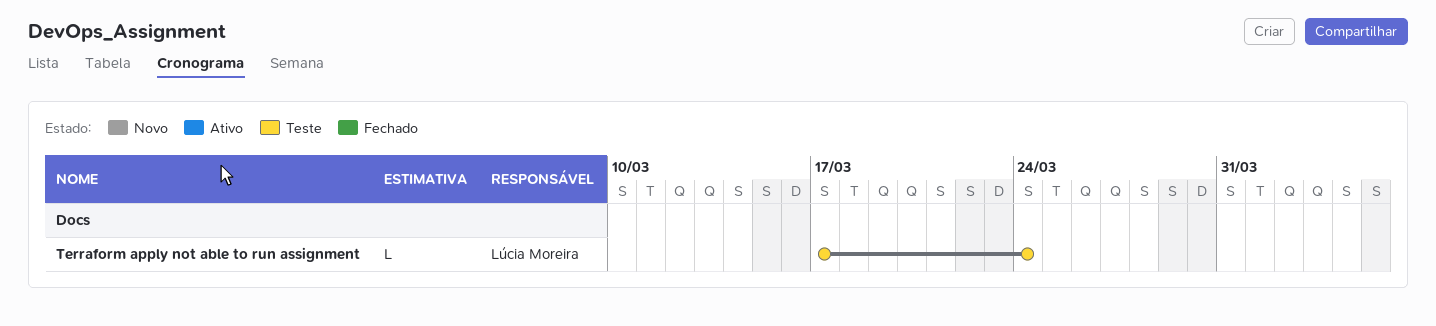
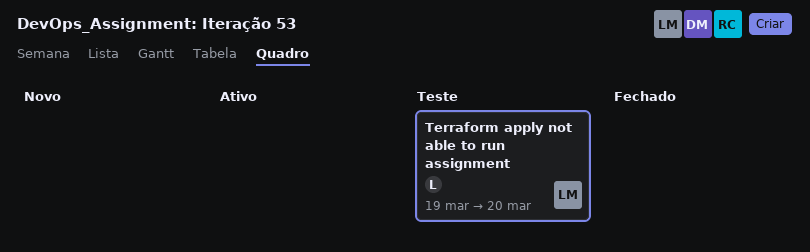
Terraform apply not able to run assignment, start: Mar 17 -> Mar 19
Terraform apply not able to run assignment, due: Mar 24 -> Mar 20

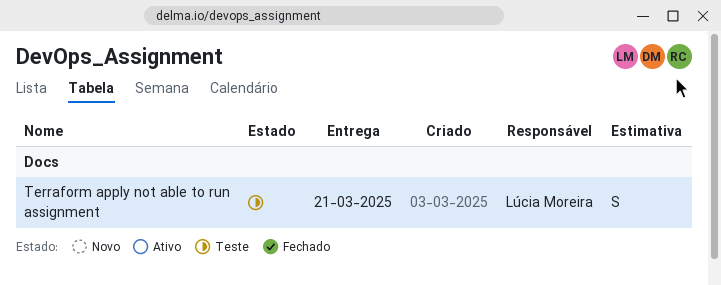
Terraform apply not able to run assignment, estimate: L -> S
Terraform apply not able to run assignment, due: Mar 20 -> Mar 21

